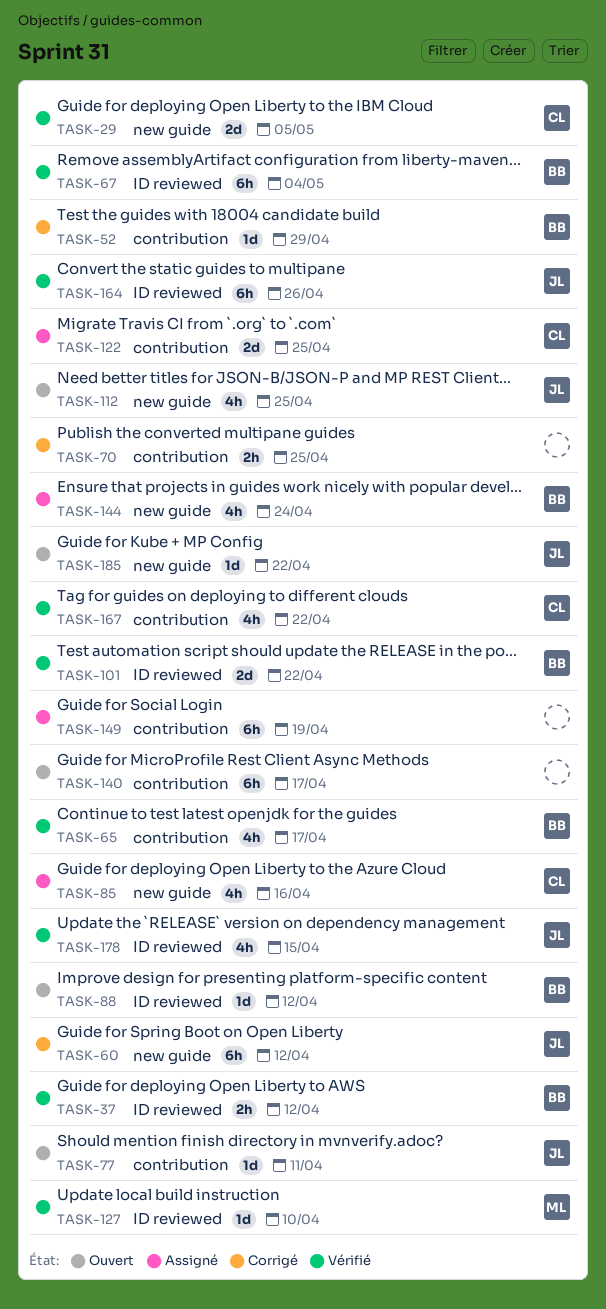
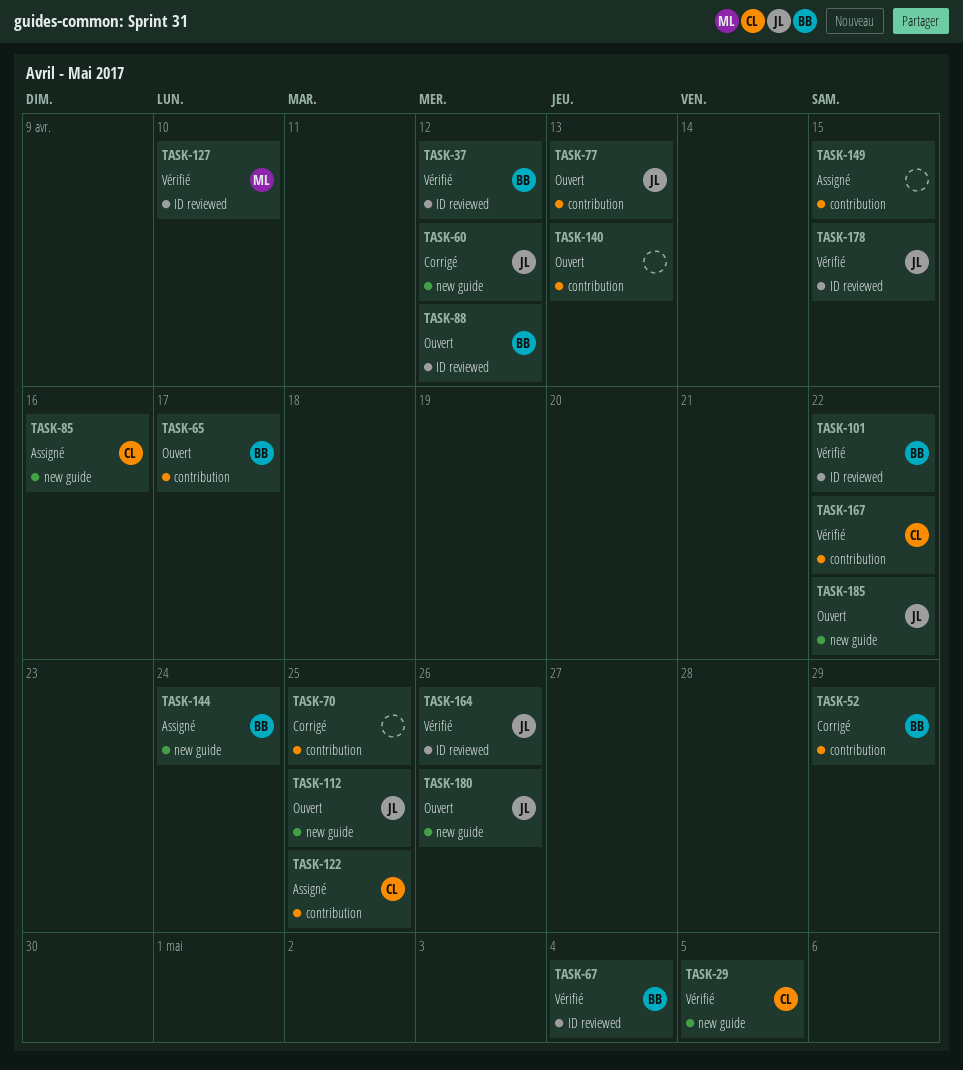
TASK-65, status: Vérifié -> Ouvert
TASK-77, due: Apr 11 -> Apr 13
TASK-140, due: Apr 17 -> Apr 13
TASK-149, due: Apr 19 -> Apr 15
TASK-180: none -> present

